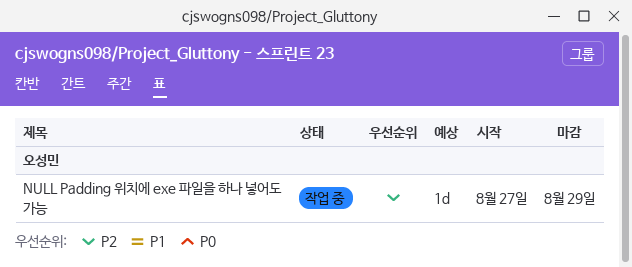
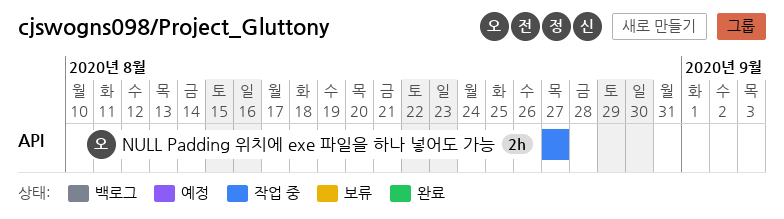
NULL Padding 위치에 exe 파일을 하나 넣어도 가능, estimate: 1d -> 2h
NULL Padding 위치에 exe 파일을 하나 넣어도 가능, due: Aug 29 -> Aug 27

